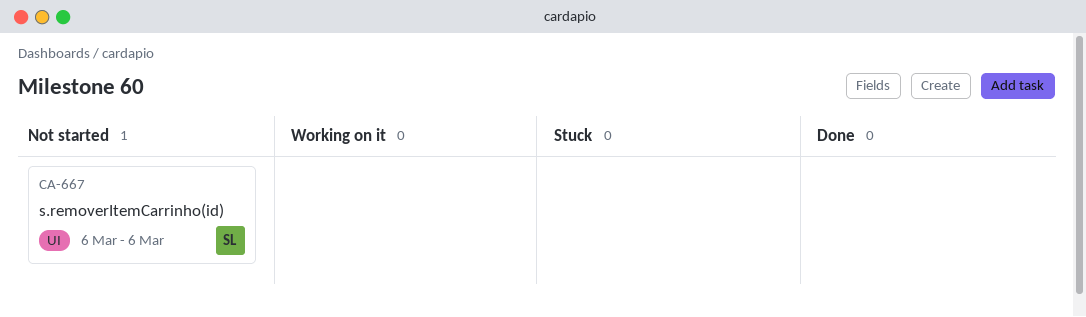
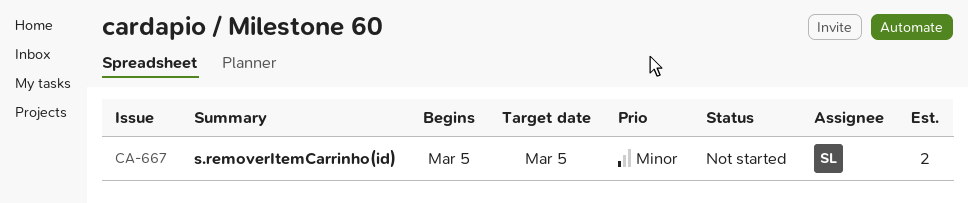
CA-667, start: Mar 6 -> Mar 5
CA-667, due: Mar 6 -> Mar 5

